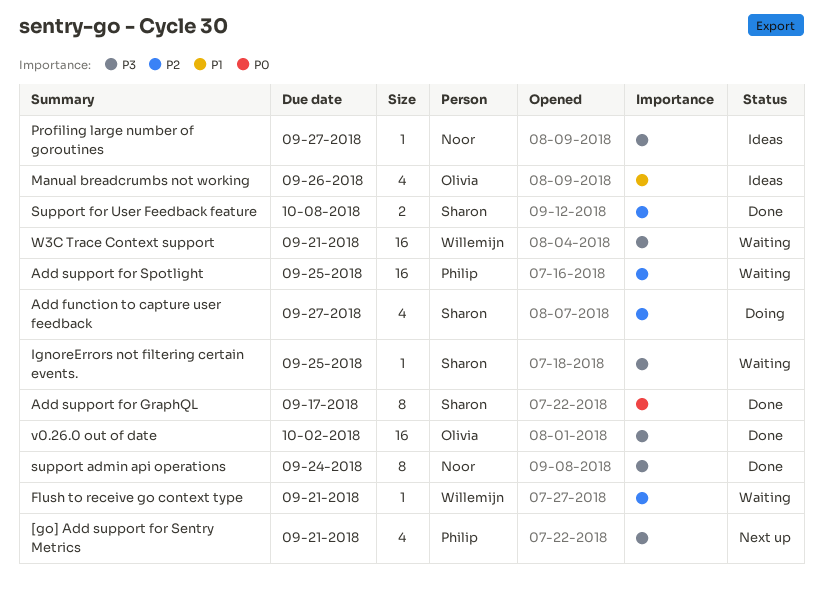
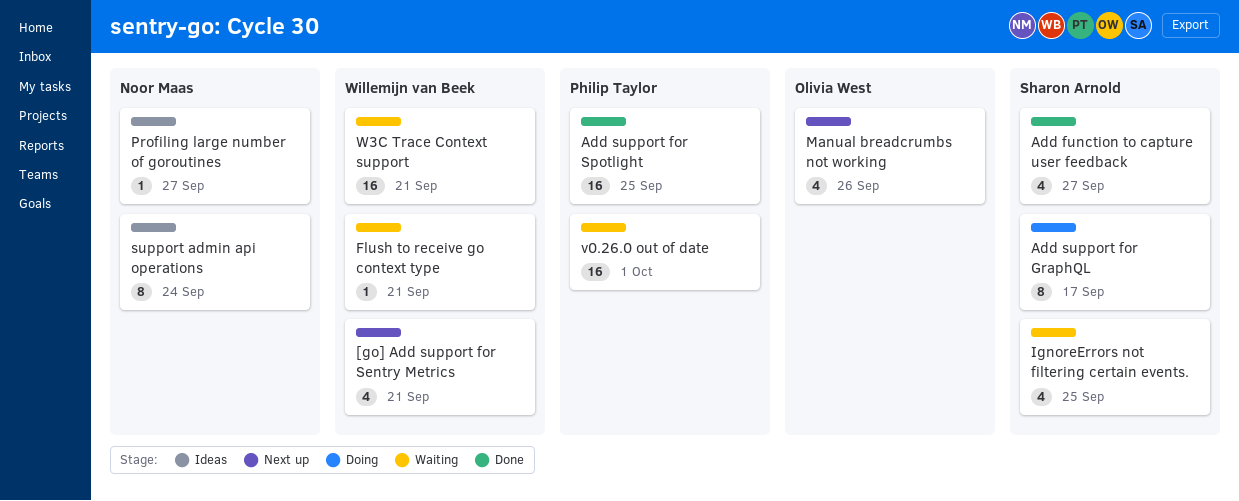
[go] Add support for Sentry Metrics, owner: Philip Taylor -> Willemijn van Beek
Add function to capture user feedback, status: Doing -> Done
Add support for GraphQL, status: Done -> Doing
Add support for Spotlight, status: Waiting -> Done
IgnoreErrors not filtering certain events., estimate: 1 -> 4
Manual breadcrumbs not working, status: Ideas -> Next up
support admin api operations, status: Done -> Ideas
Support for User Feedback feature: present -> none
v0.26.0 out of date, status: Done -> Waiting
v0.26.0 out of date, owner: Olivia West -> Philip Taylor
v0.26.0 out of date, due: Oct 2 -> Oct 1

